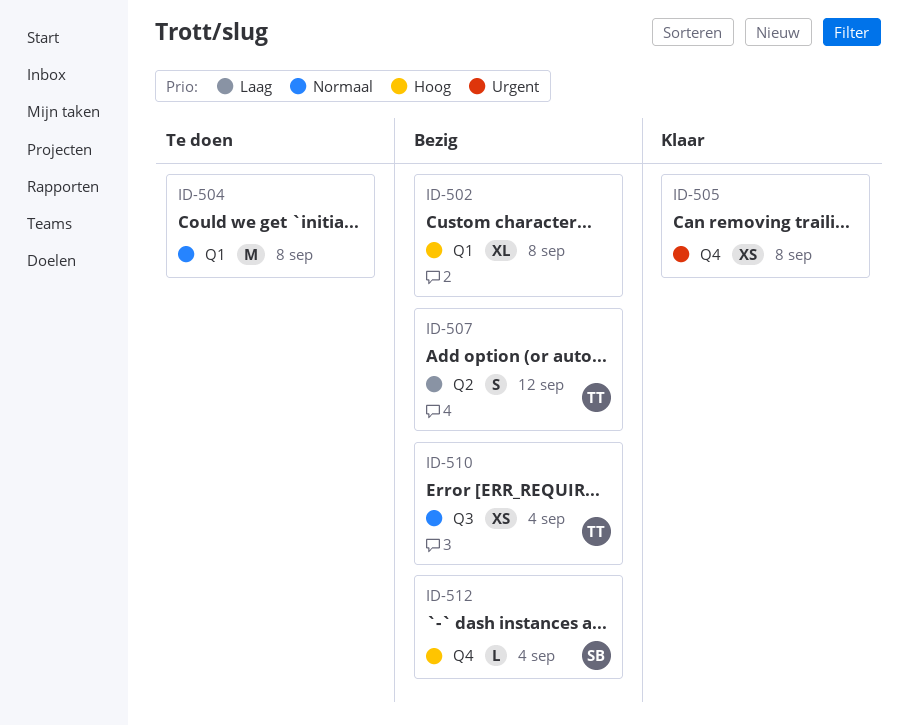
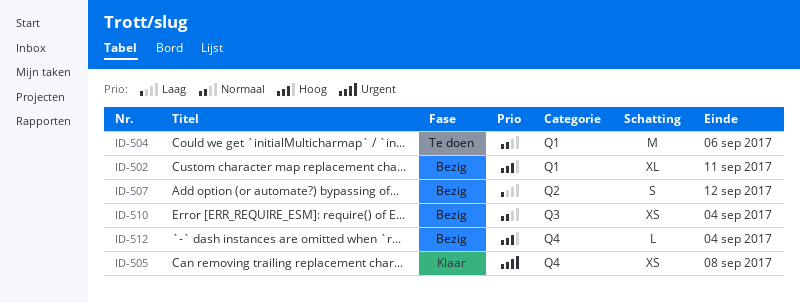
ID-502, due: Sep 8 -> Sep 11
ID-504, due: Sep 8 -> Sep 6

